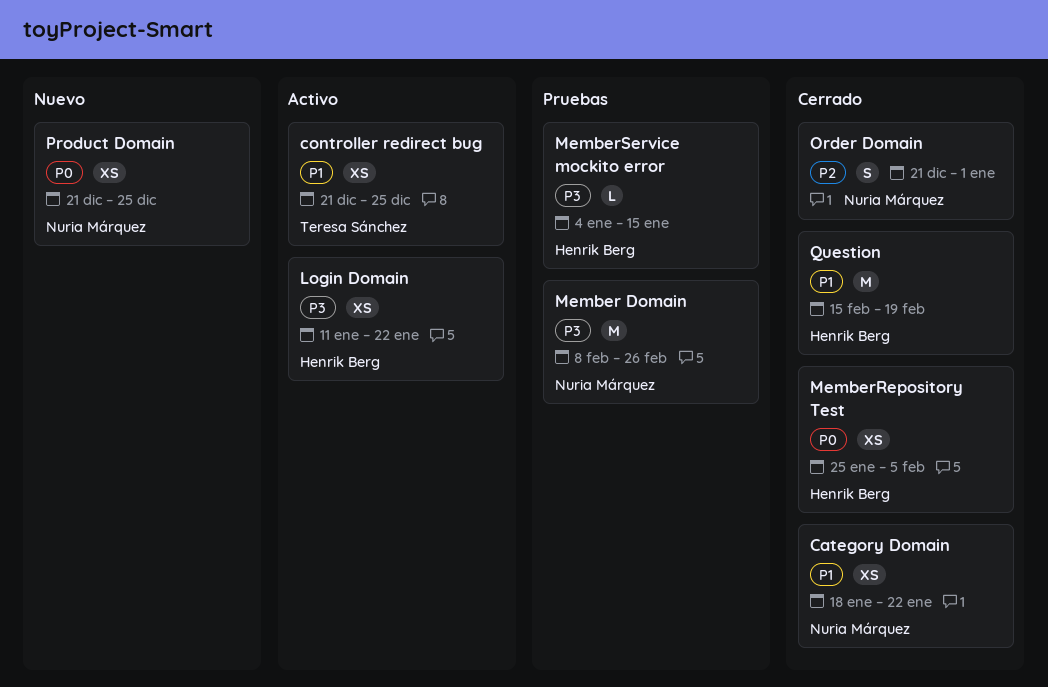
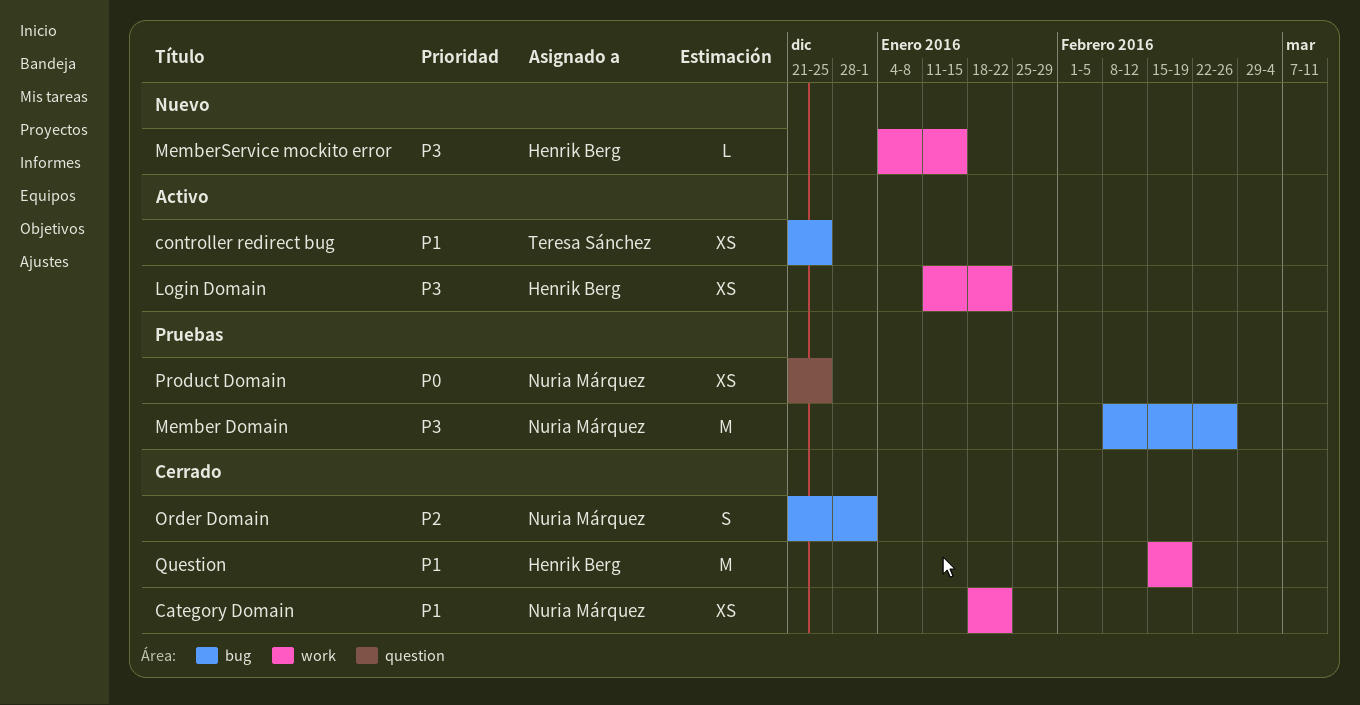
MemberRepository Test: present -> none
MemberService mockito error, status: Pruebas -> Nuevo
Product Domain, status: Nuevo -> Pruebas

